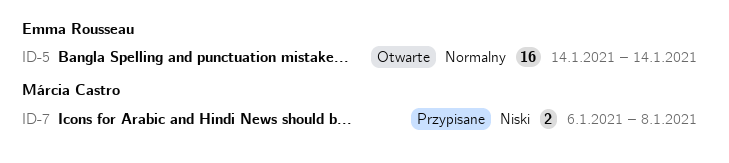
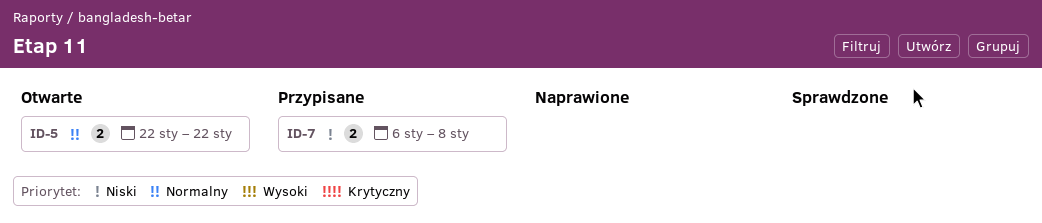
ID-5, estimate: 16 -> 2
ID-5, start: Jan 14 -> Jan 22
ID-5, due: Jan 14 -> Jan 22

